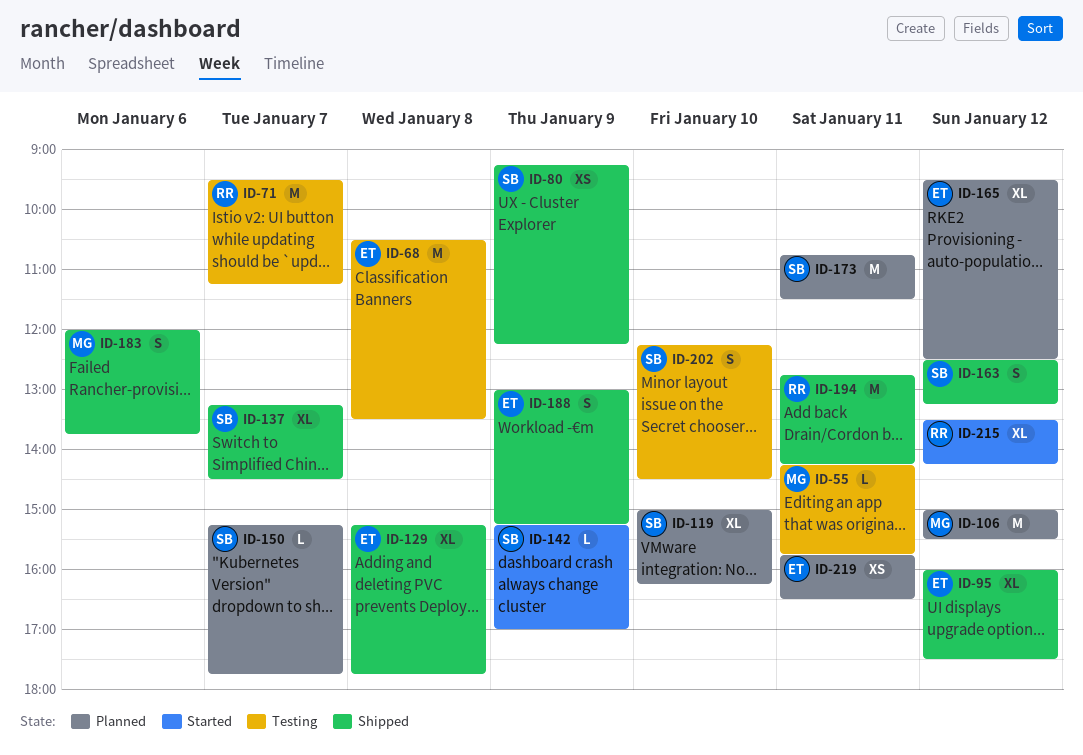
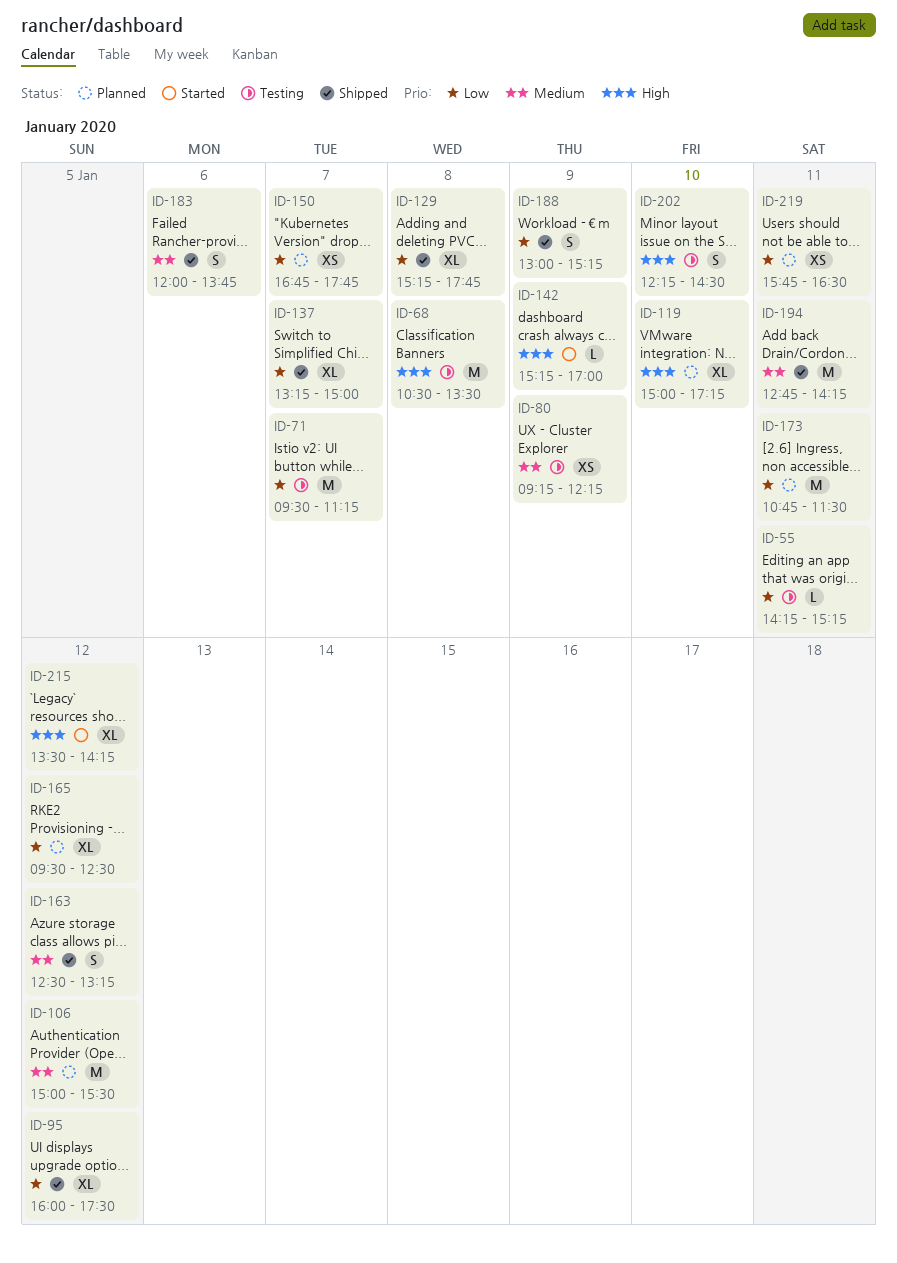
ID-55, ends: 15:45 -> 15:15
ID-80, status: Shipped -> Testing
ID-119, ends: 16:15 -> 17:15
ID-137, ends: 14:30 -> 15:00
ID-150, estimate: L -> XS
ID-150, begins: 15:15 -> 16:45

